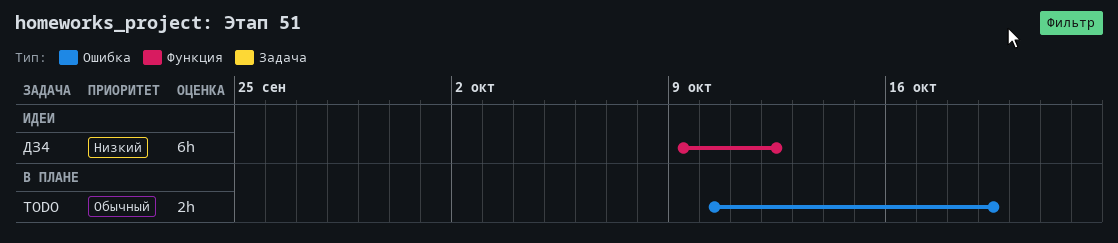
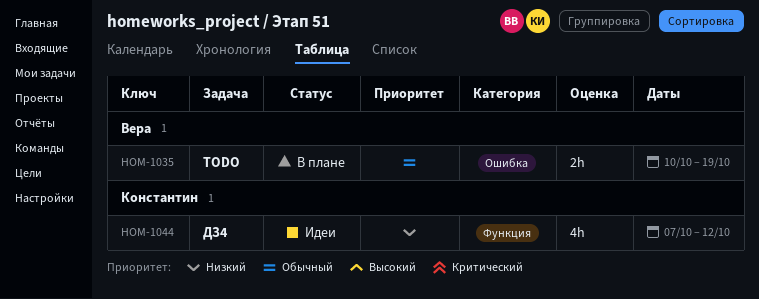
ДЗ4, estimate: 6h -> 4h
ДЗ4, start: Oct 9 -> Oct 7

